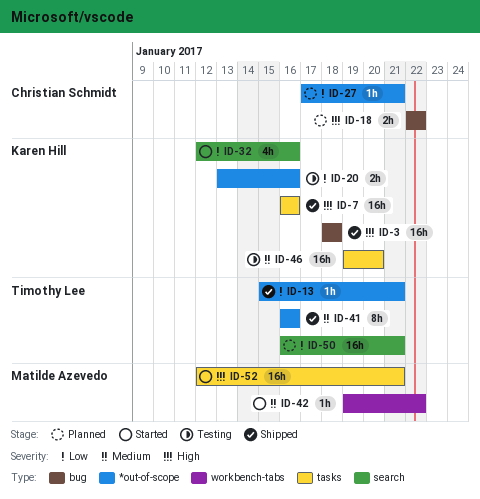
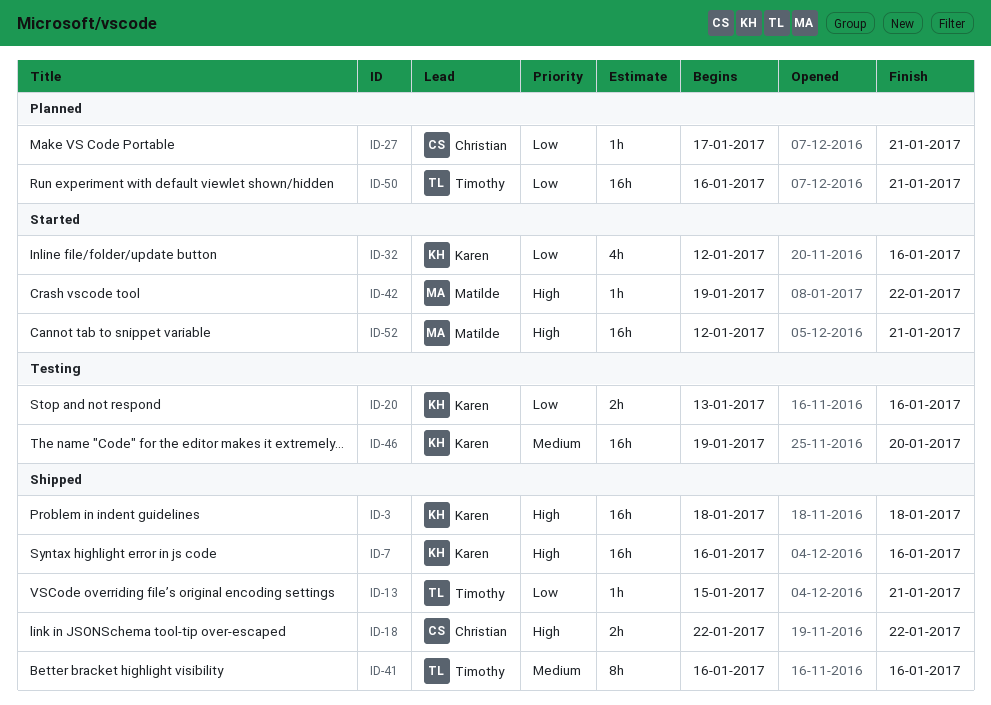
ID-18, status: Planned -> Shipped
ID-42, priority: Medium -> High

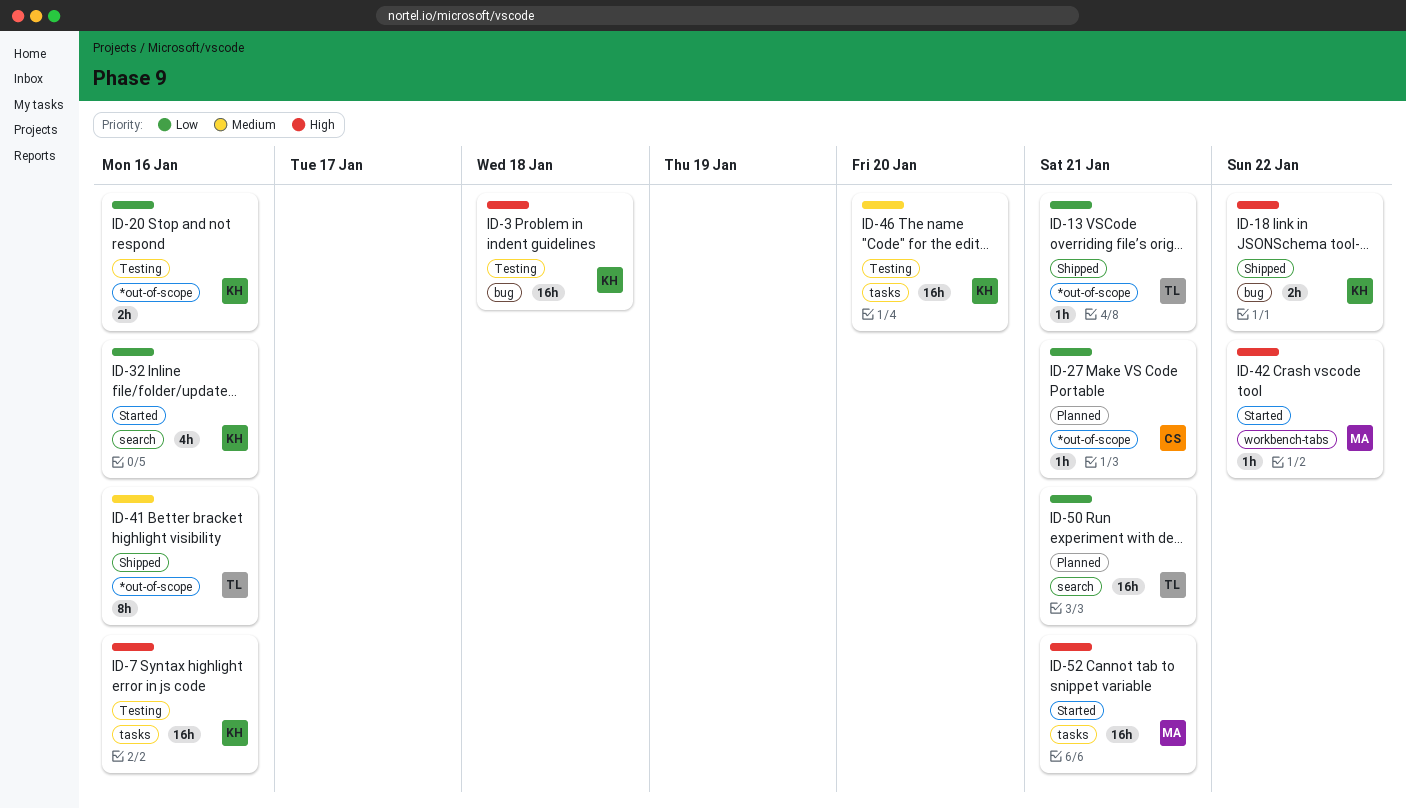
ID-3, status: Shipped -> Testing
ID-7, status: Shipped -> Testing
ID-18, owner: Christian -> Karen

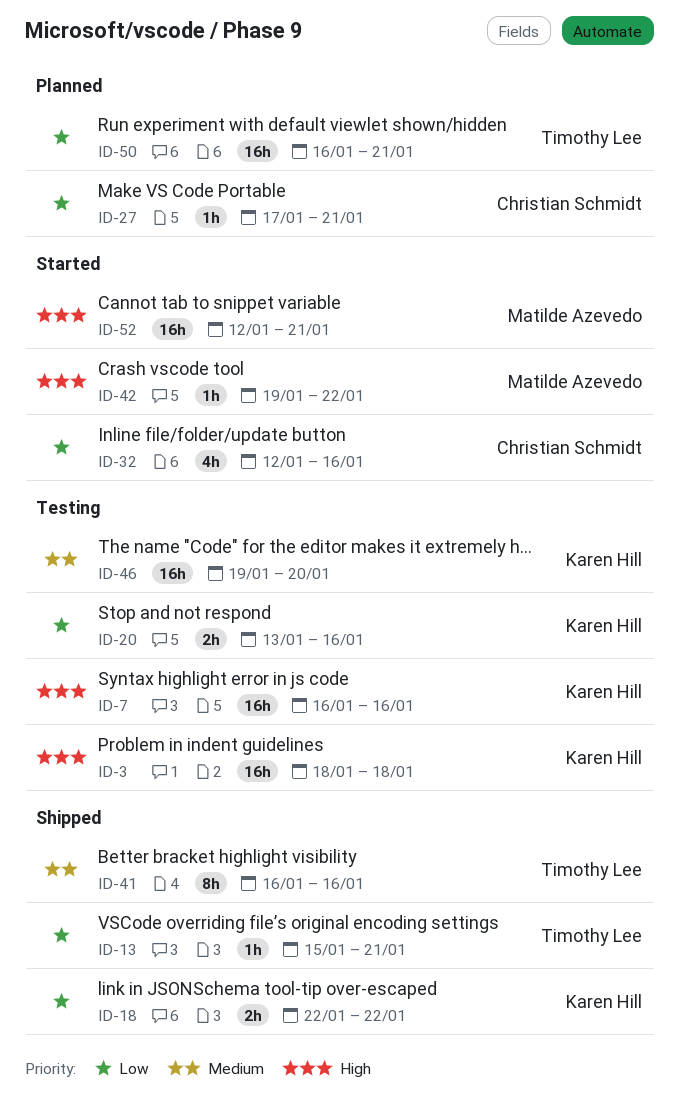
ID-18, priority: High -> Low
ID-32, owner: Karen Hill -> Christian Schmidt

